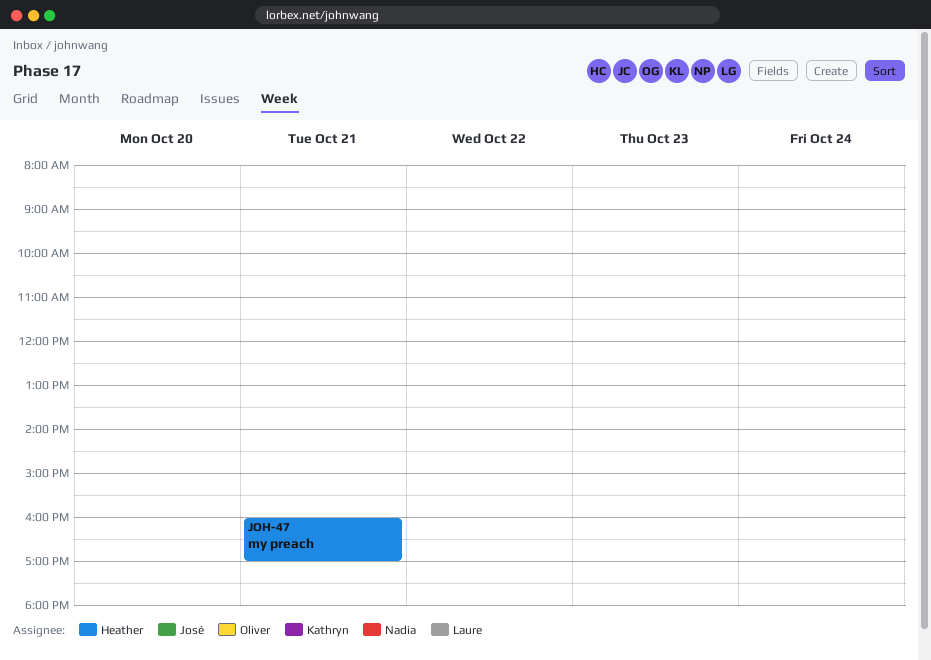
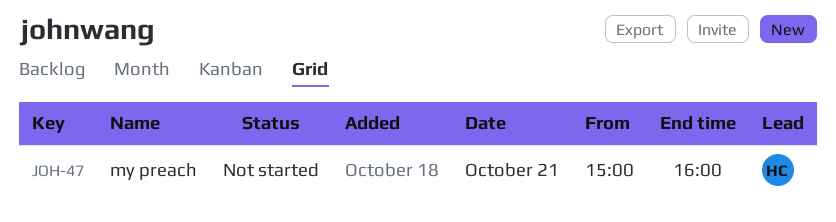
JOH-47, begins: 16:00 -> 15:00
JOH-47, ends: 17:00 -> 16:00

